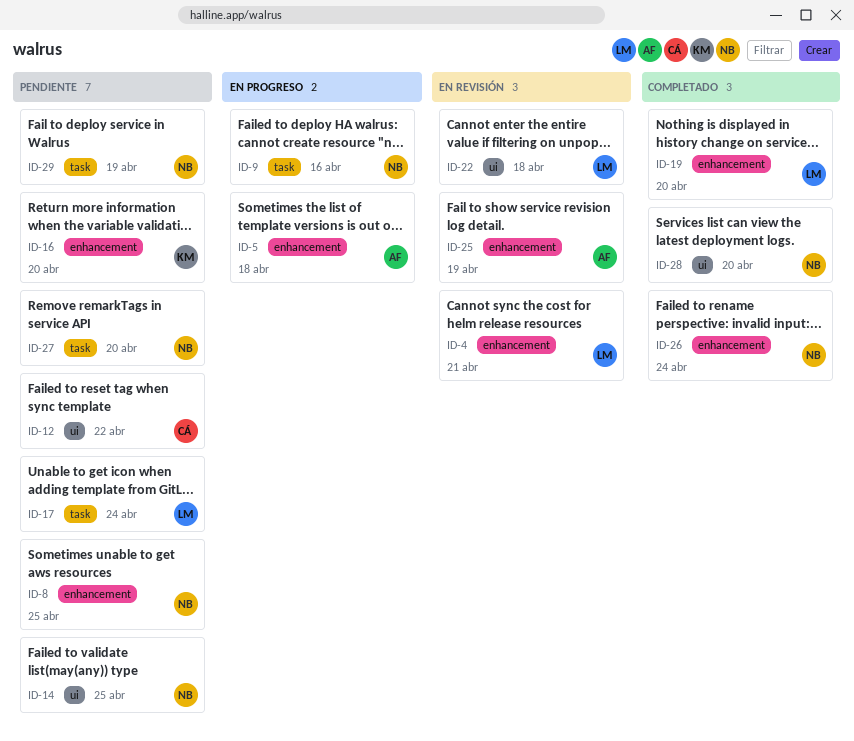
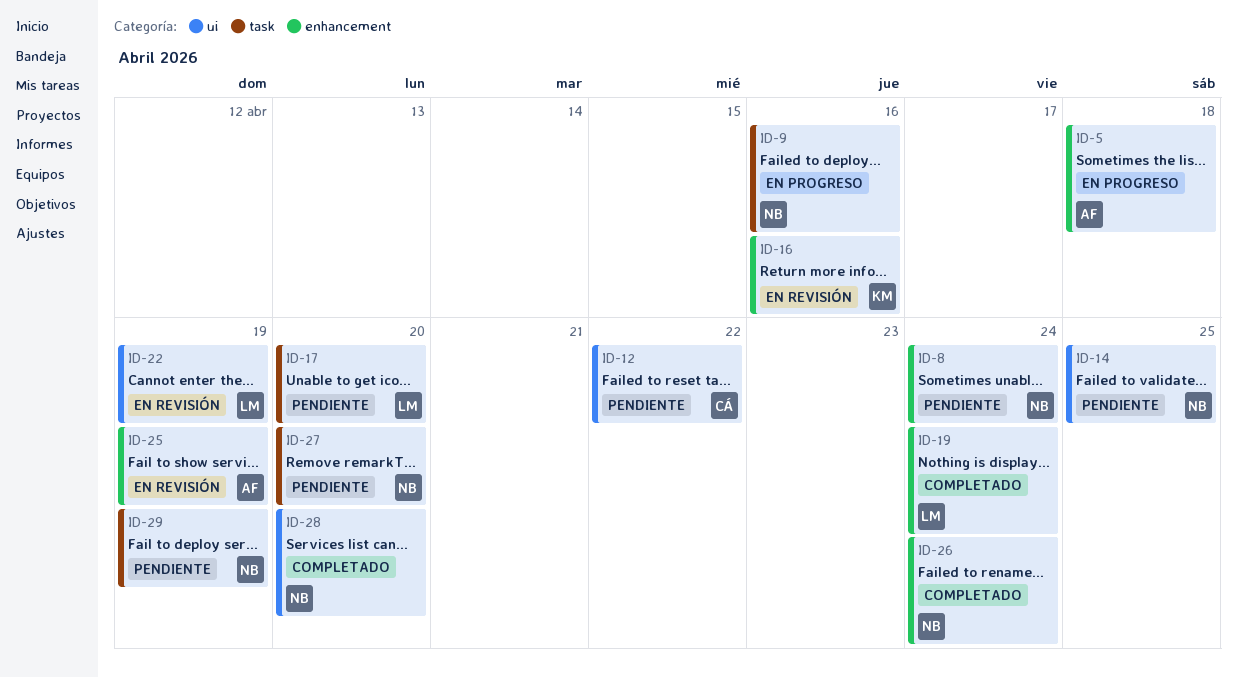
ID-4: present -> none
ID-8, due: Apr 25 -> Apr 24
ID-16, status: Pendiente -> En revisión
ID-16, due: Apr 20 -> Apr 16
ID-17, due: Apr 24 -> Apr 20
ID-19, due: Apr 20 -> Apr 24
ID-22, due: Apr 18 -> Apr 19

